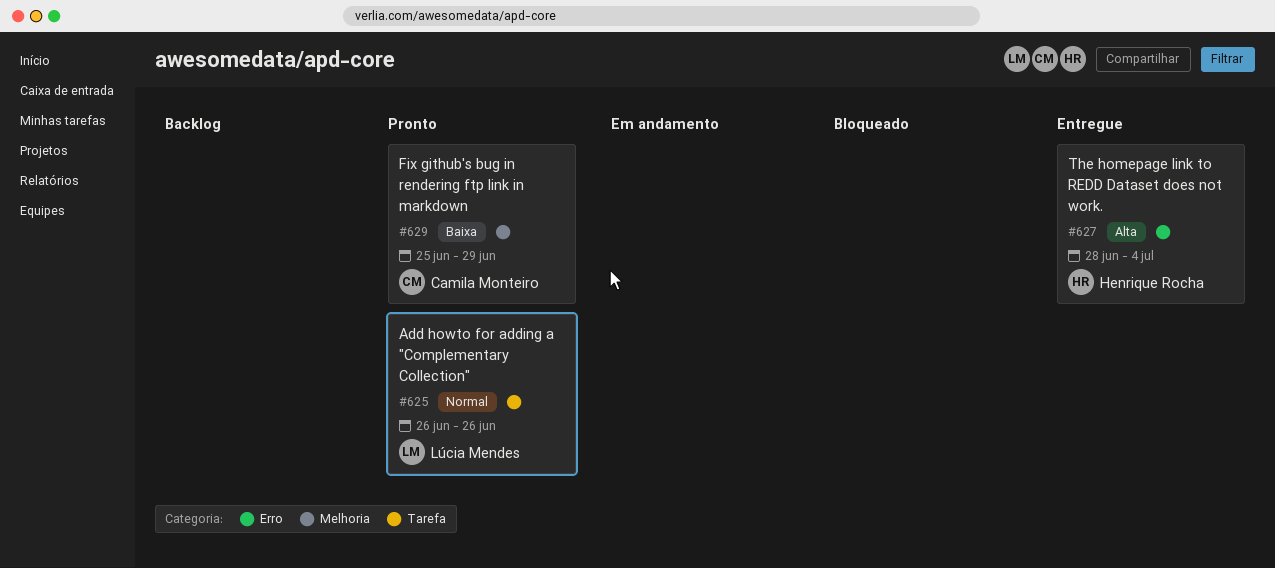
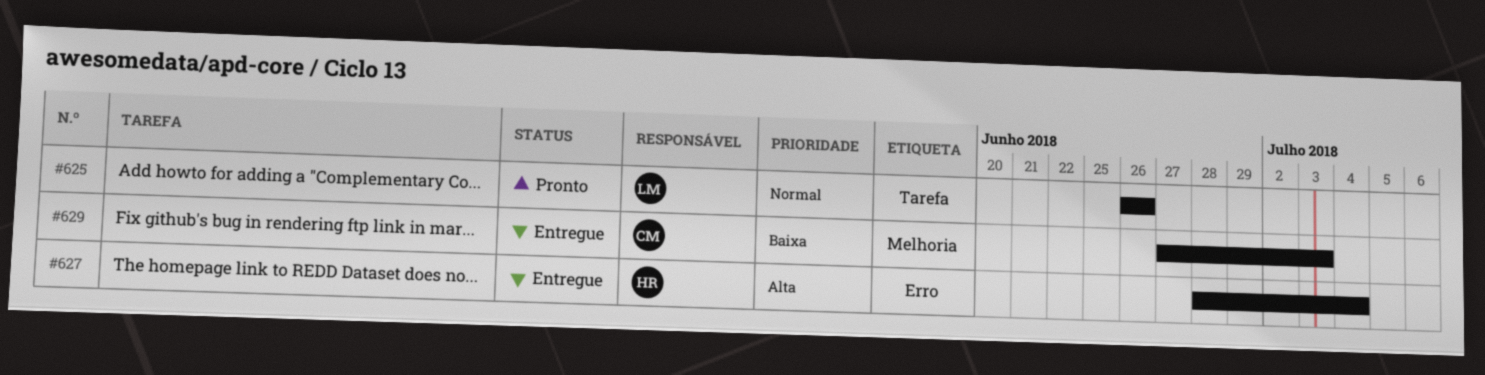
#629, status: Pronto -> Entregue
#629, start: Jun 25 -> Jun 27
#629, due: Jun 29 -> Jul 3

